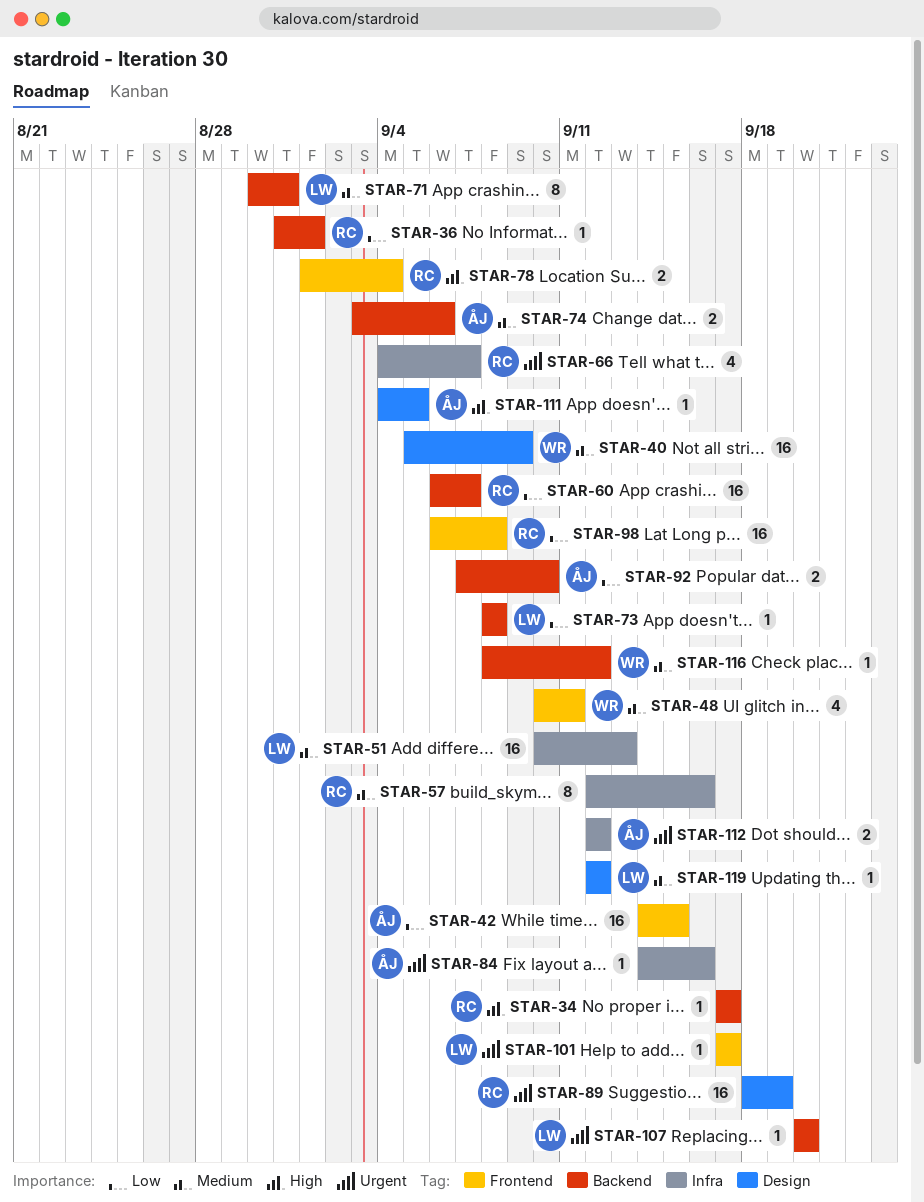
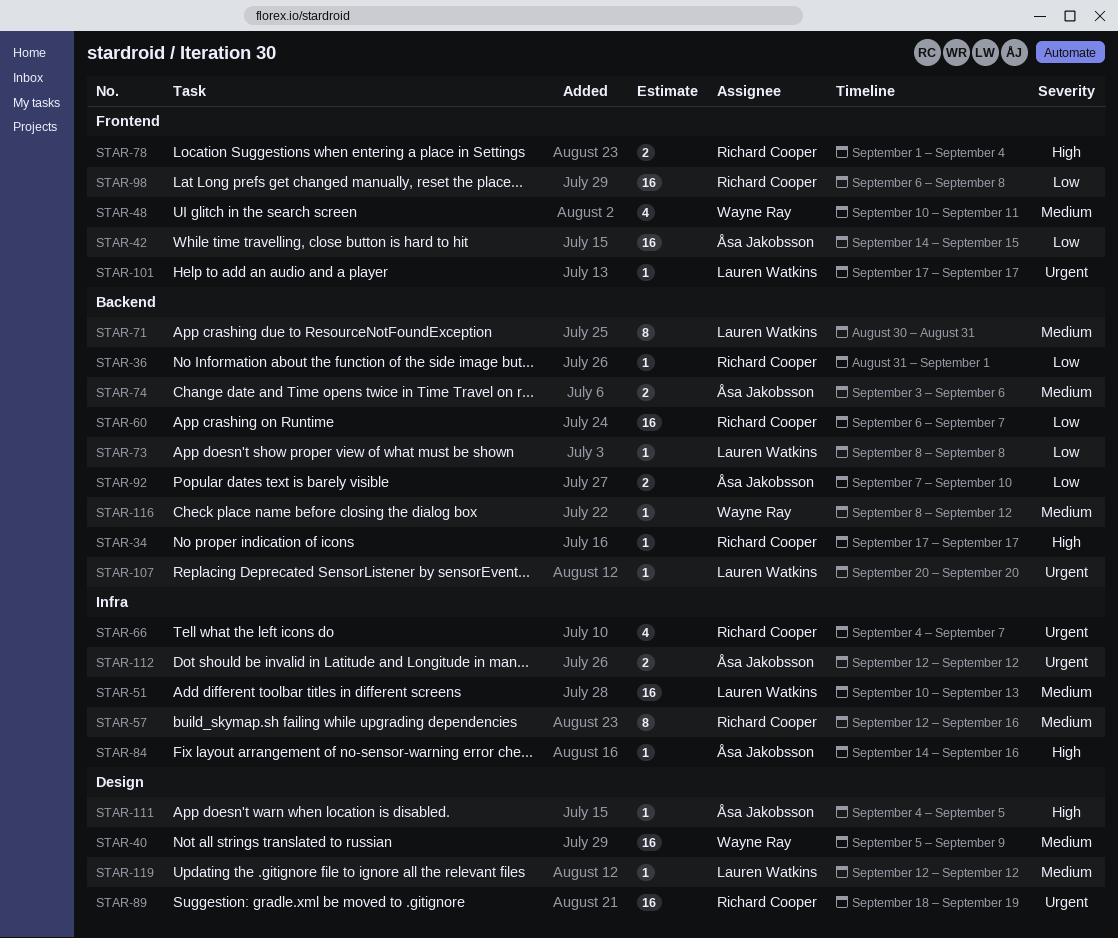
STAR-84, priority: Urgent -> High

